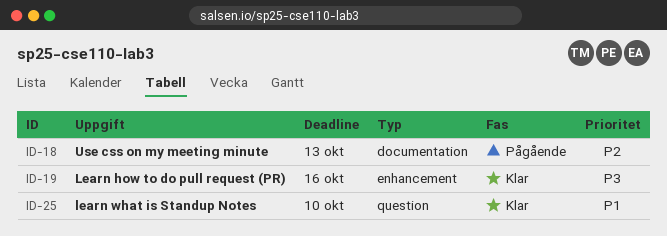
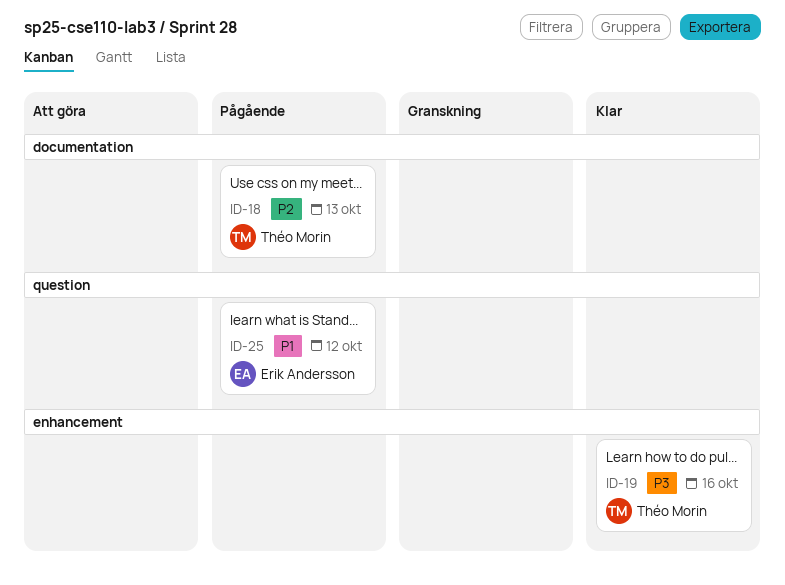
ID-25, status: Klar -> Pågående
ID-25, due: Oct 10 -> Oct 12

